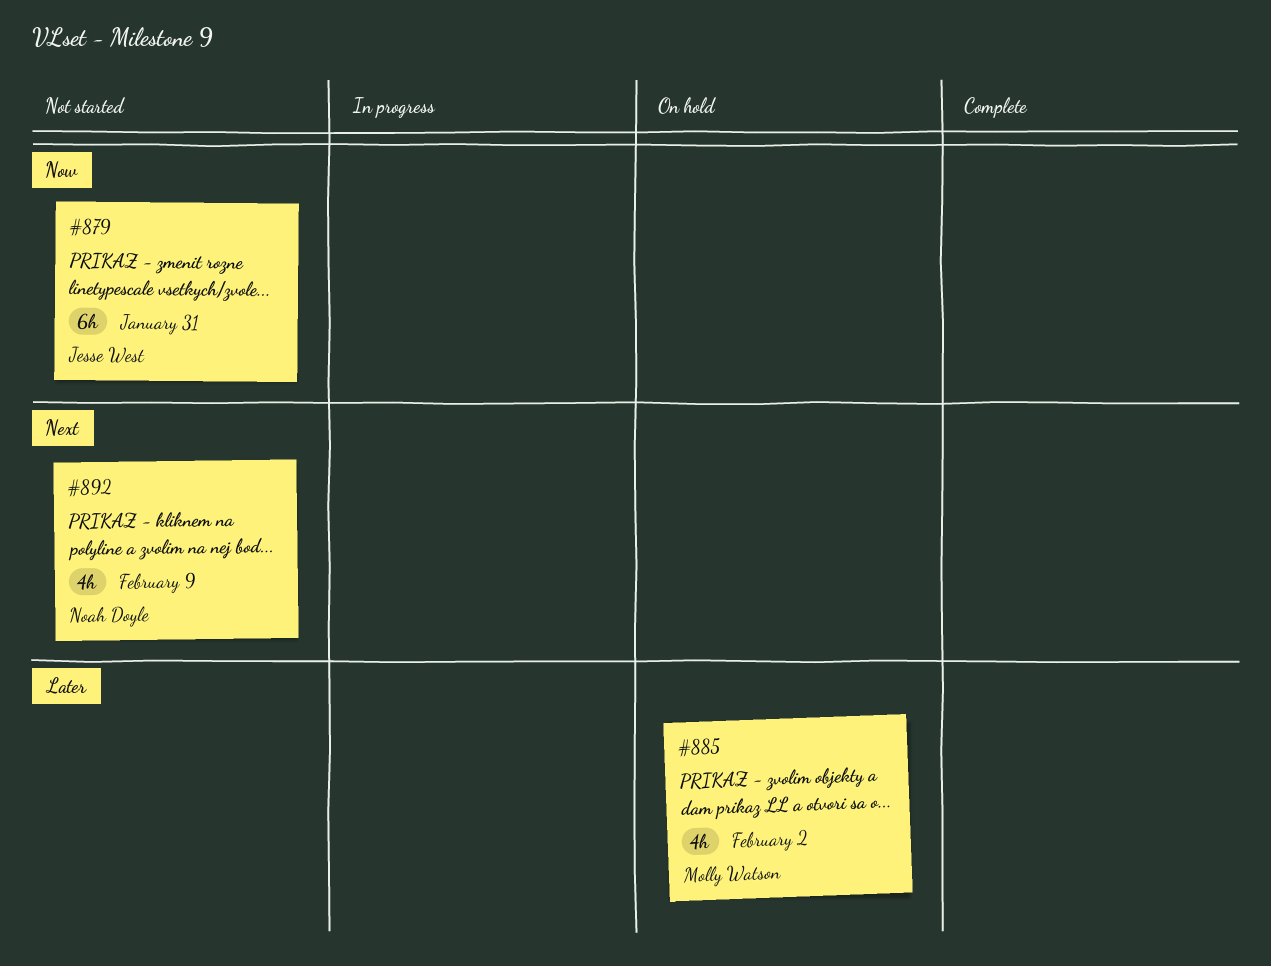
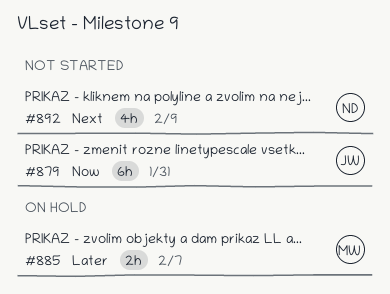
#885, estimate: 4h -> 2h
#885, due: Feb 2 -> Feb 7

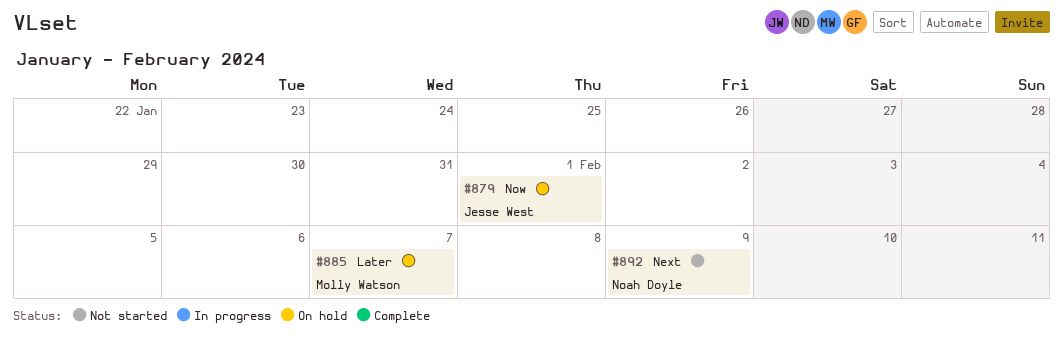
#879, status: Not started -> On hold
#879, due: Jan 31 -> Feb 1

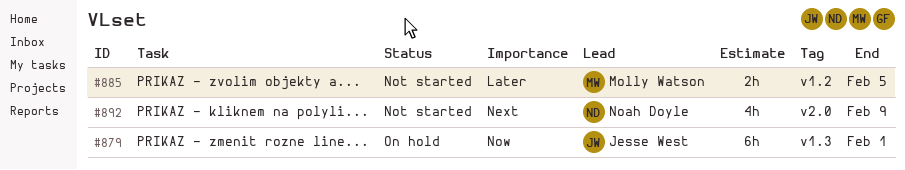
#885, status: On hold -> Not started
#885, due: Feb 7 -> Feb 5

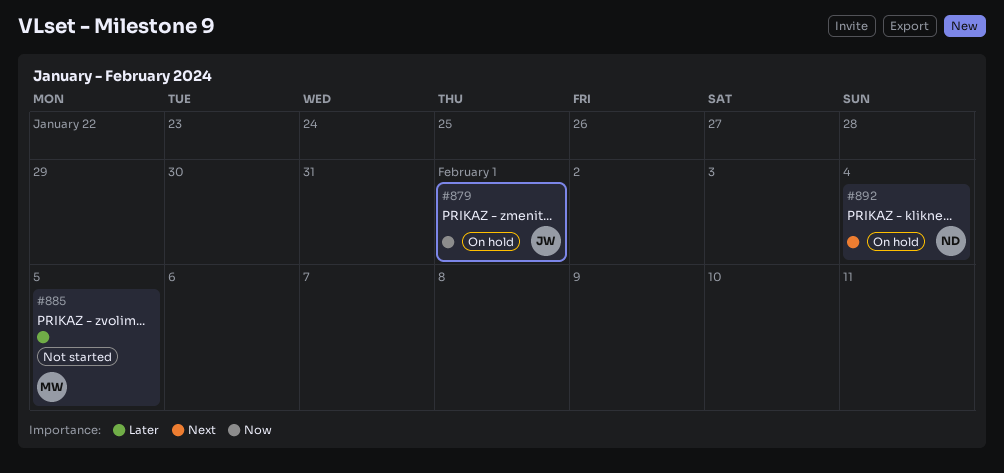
#892, status: Not started -> On hold
#892, due: Feb 9 -> Feb 4

